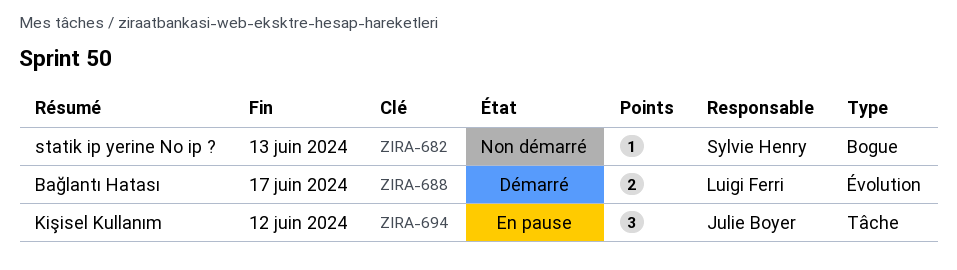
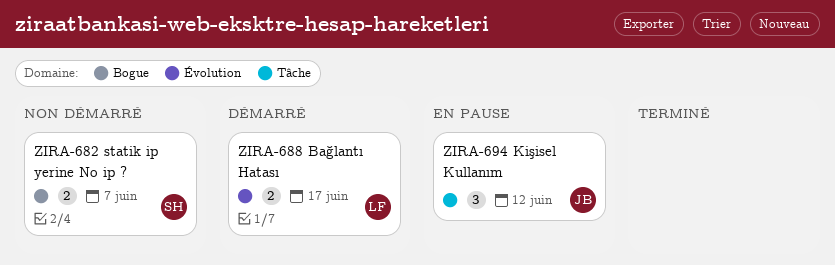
ZIRA-682, estimate: 1 -> 2
ZIRA-682, due: Jun 13 -> Jun 7

